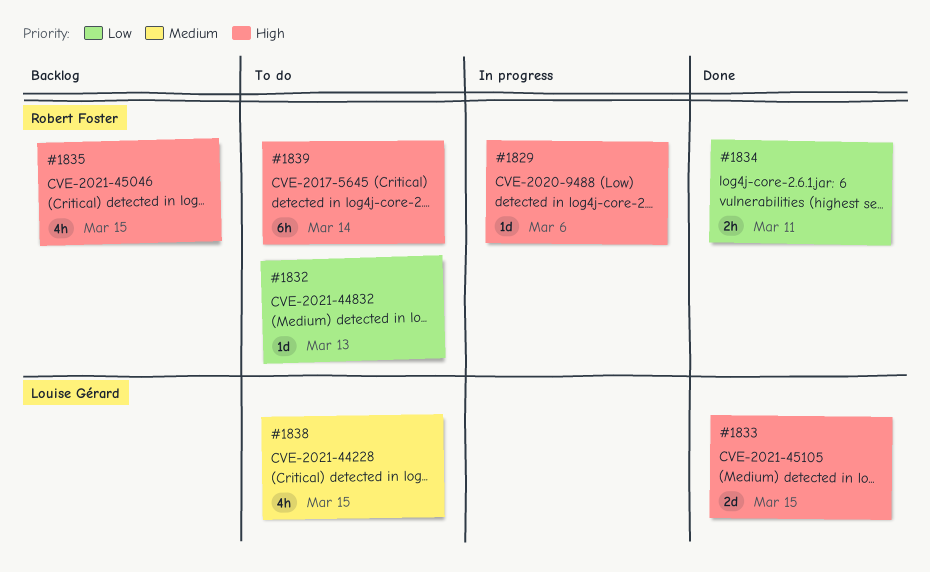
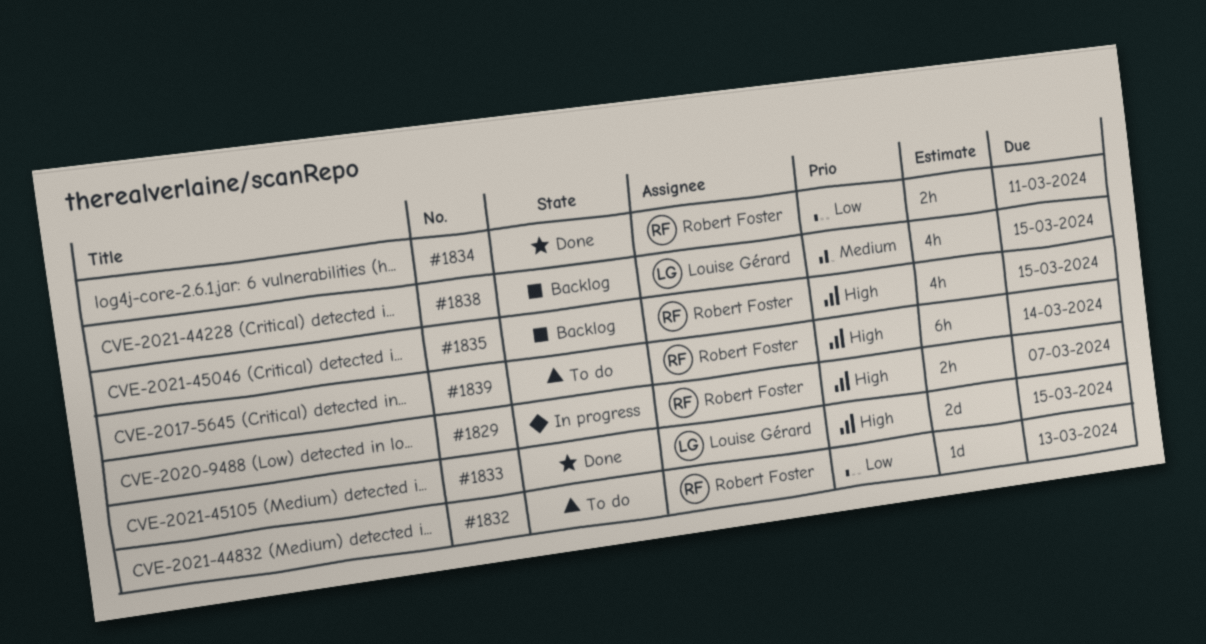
#1829, estimate: 1d -> 2h
#1829, due: Mar 6 -> Mar 7
#1838, status: To do -> Backlog

